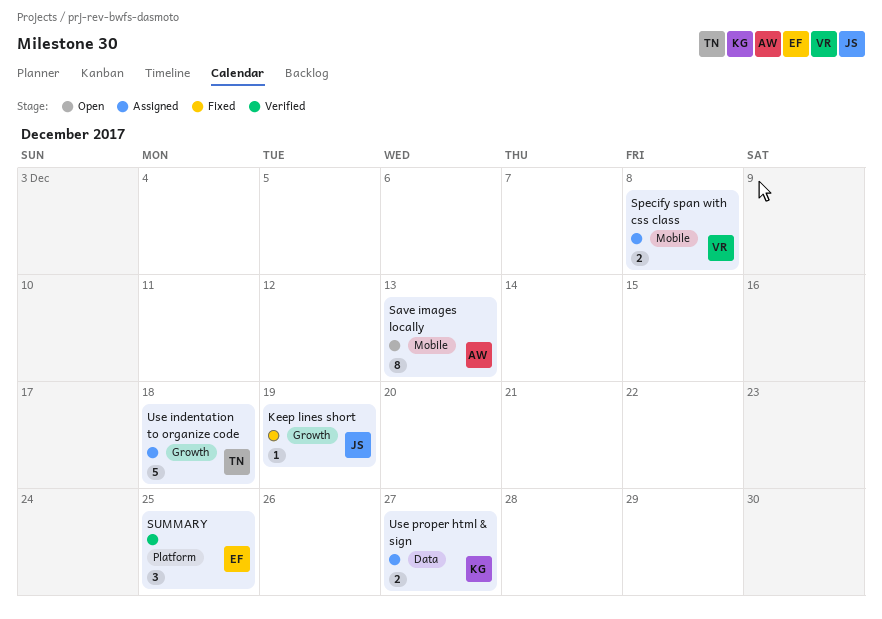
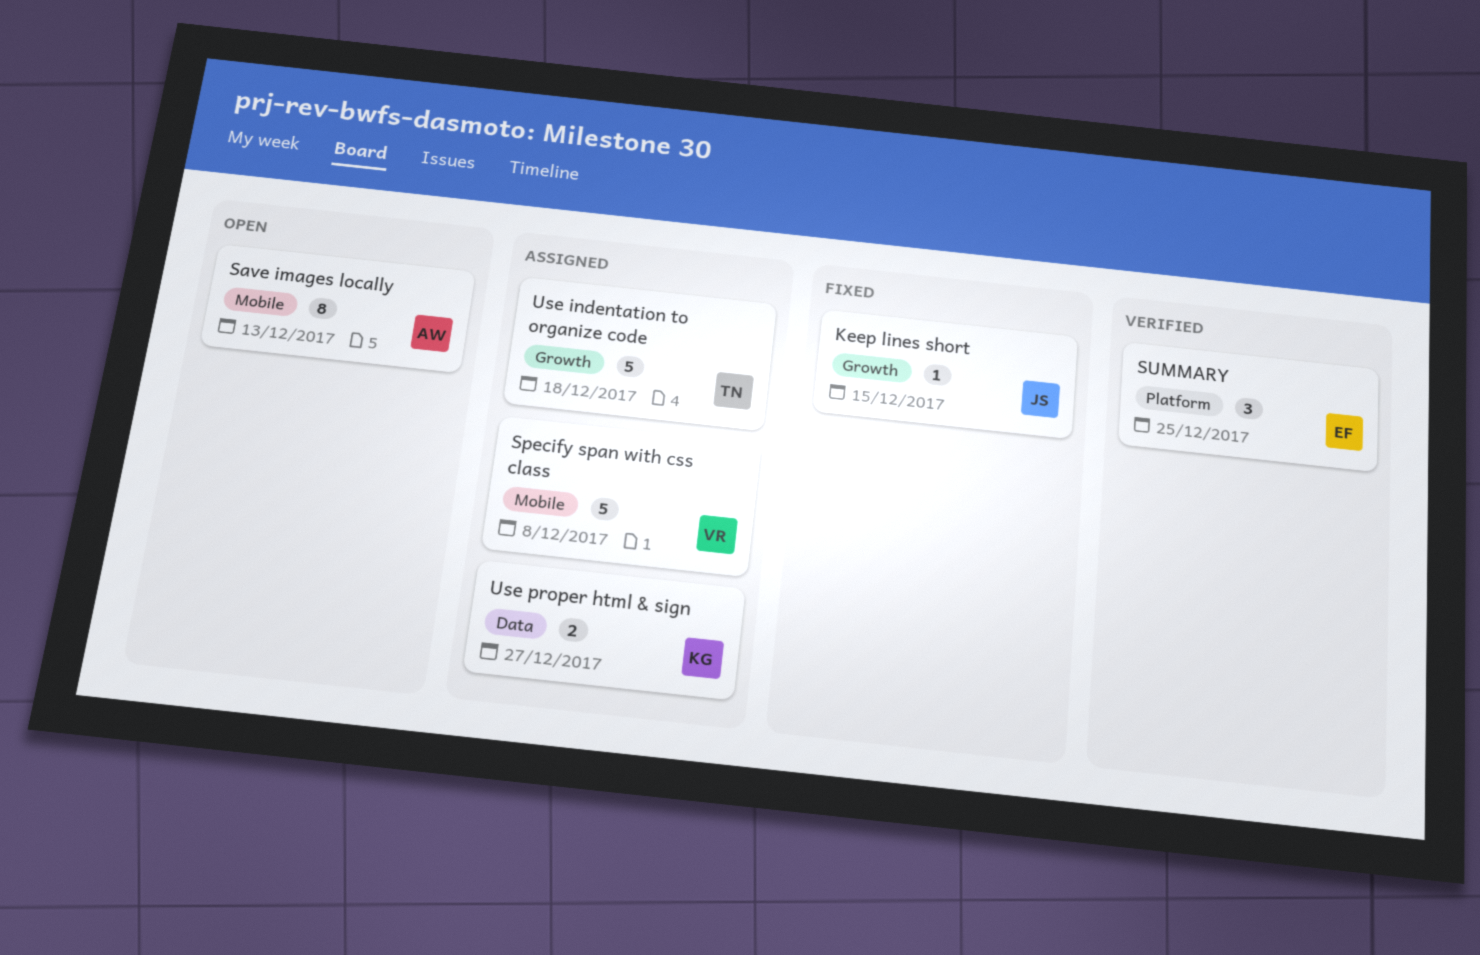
Keep lines short, due: Dec 19 -> Dec 15
Specify span with css class, estimate: 2 -> 5

